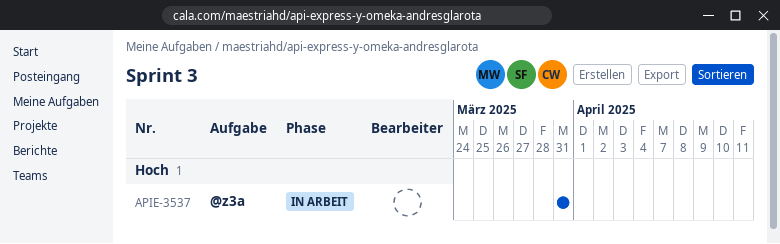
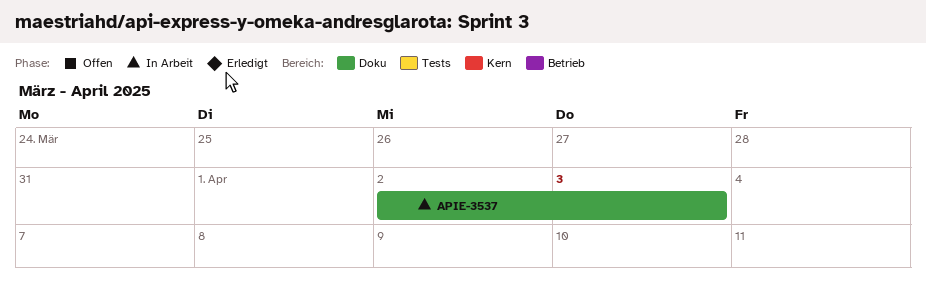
APIE-3537, start: Mar 31 -> Apr 2
APIE-3537, due: Mar 31 -> Apr 3

